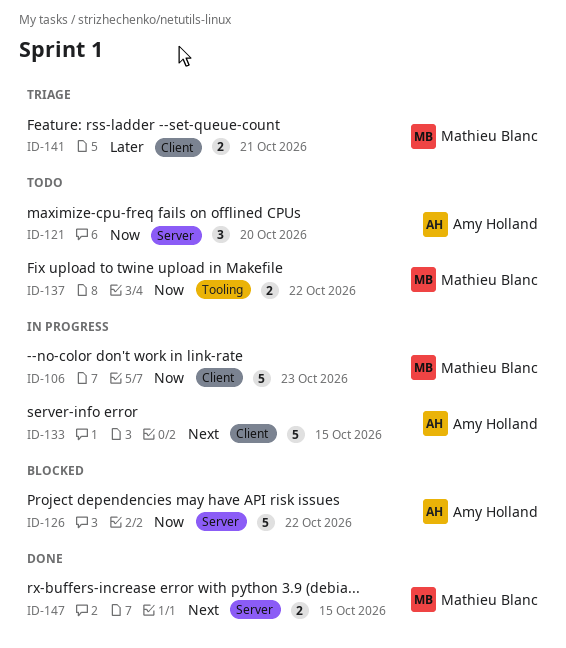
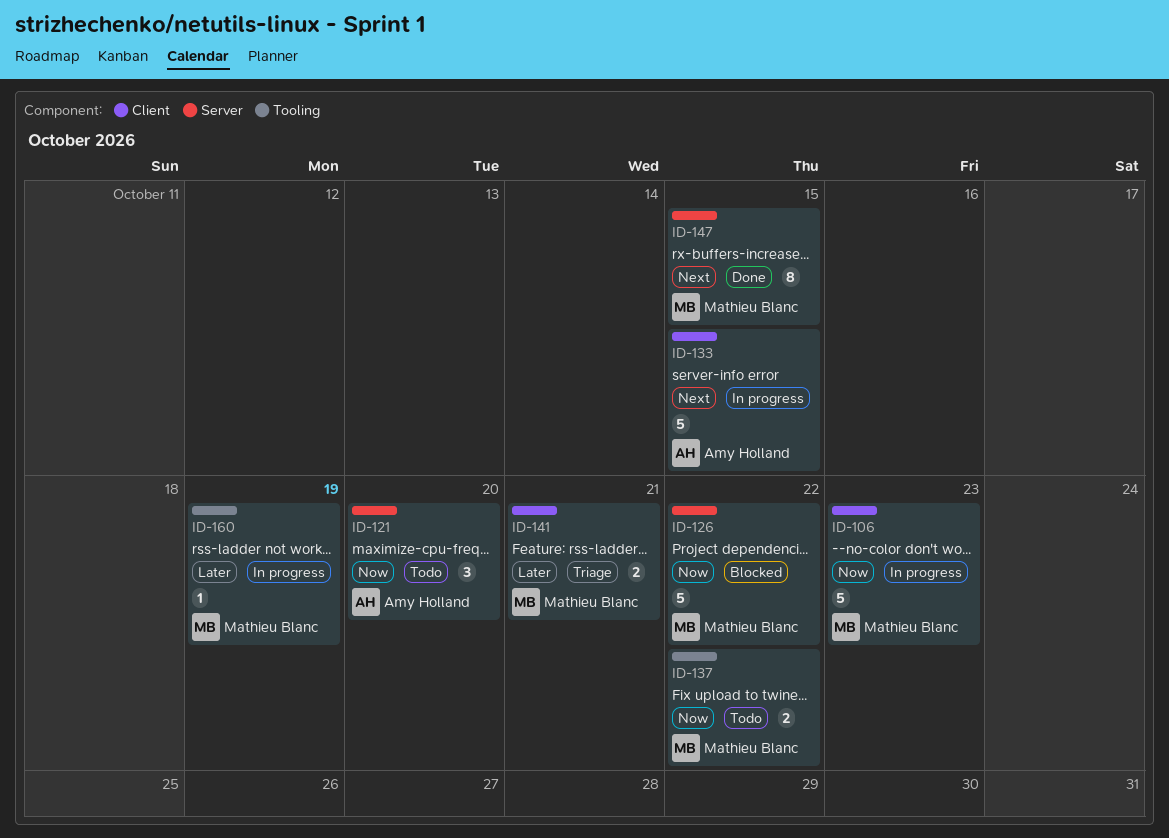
ID-126, owner: Amy Holland -> Mathieu Blanc
ID-147, estimate: 2 -> 8
ID-160: none -> present

